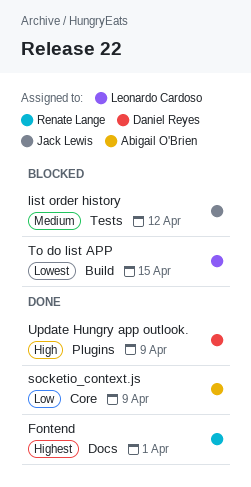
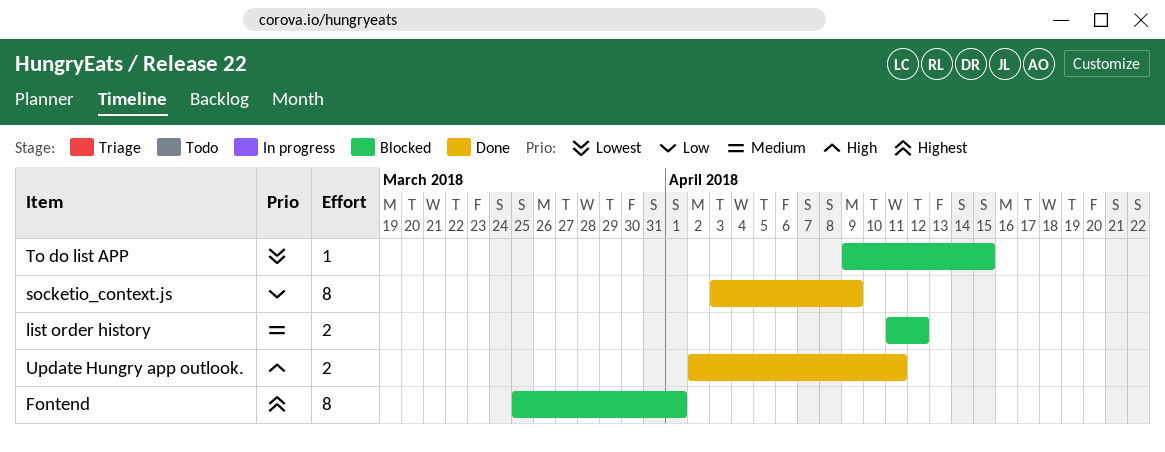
Fontend, status: Done -> Blocked
Update Hungry app outlook., due: Apr 9 -> Apr 11

